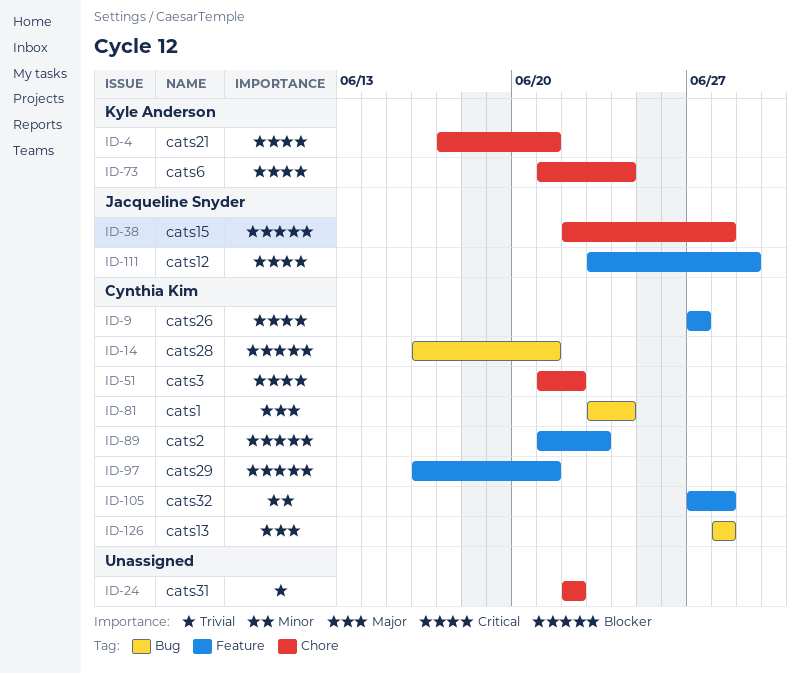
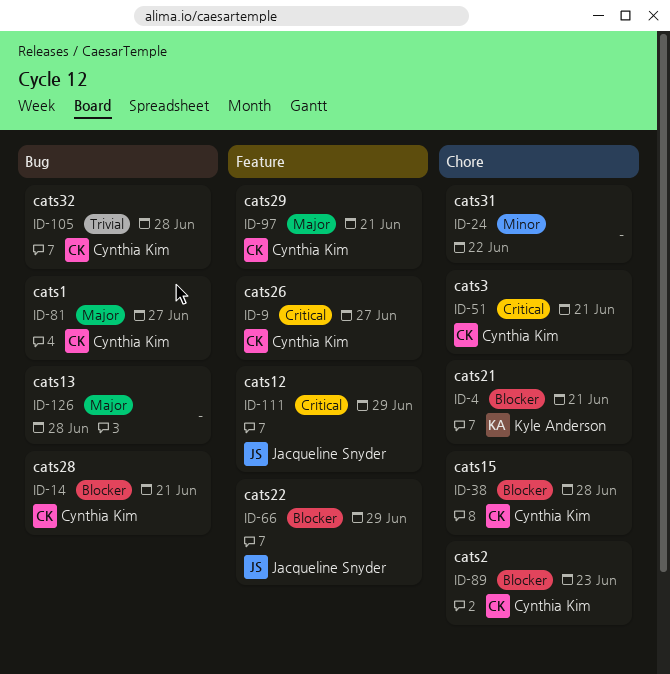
ID-4, priority: Critical -> Blocker
ID-24, priority: Trivial -> Minor
ID-38, owner: Jacqueline Snyder -> Cynthia Kim
ID-51, due: Jun 22 -> Jun 21
ID-66: none -> present
ID-73: present -> none
ID-81, due: Jun 24 -> Jun 27
ID-89, label: Feature -> Chore
ID-97, priority: Blocker -> Major
ID-105, priority: Minor -> Trivial
ID-105, label: Feature -> Bug
ID-126, owner: Cynthia Kim -> none

